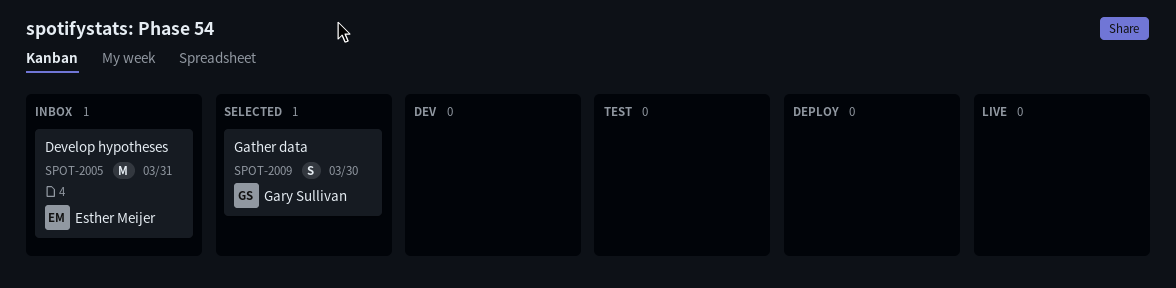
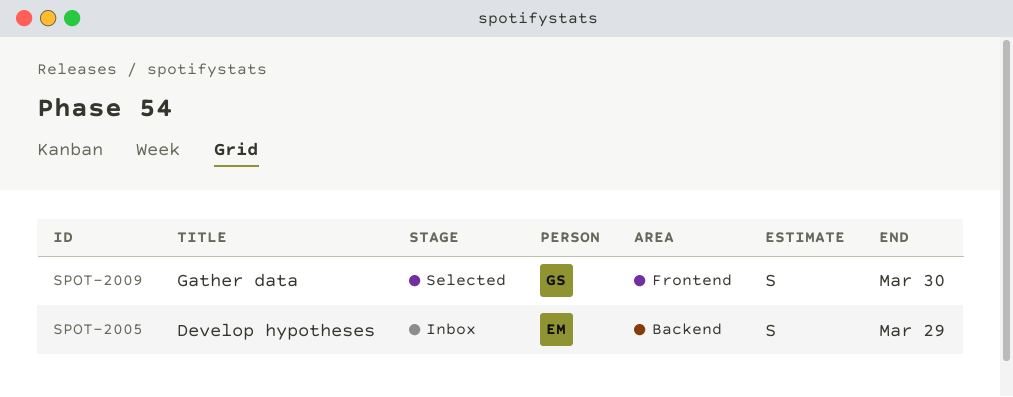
SPOT-2005, estimate: M -> S
SPOT-2005, due: Mar 31 -> Mar 29

